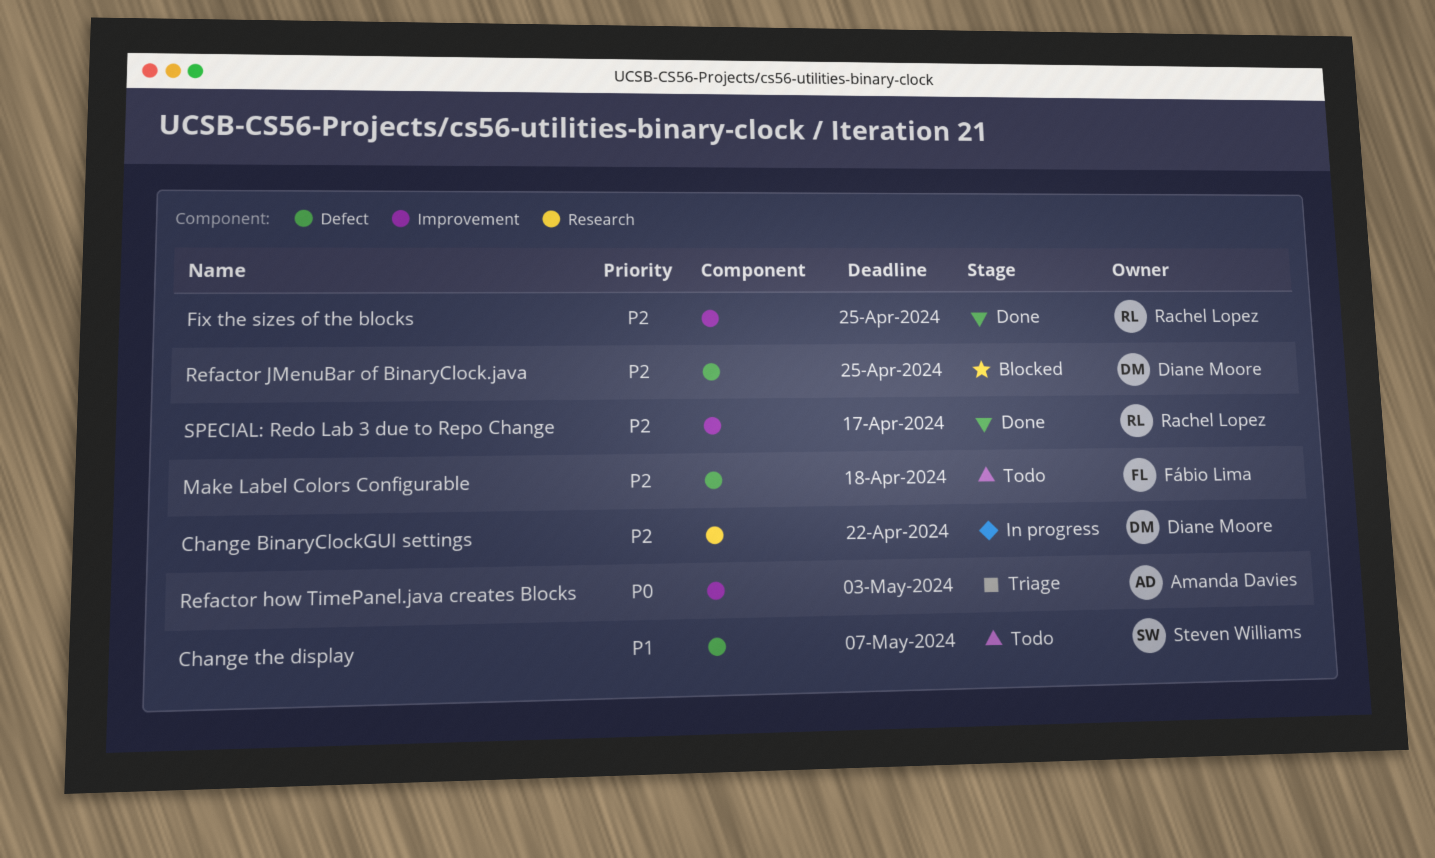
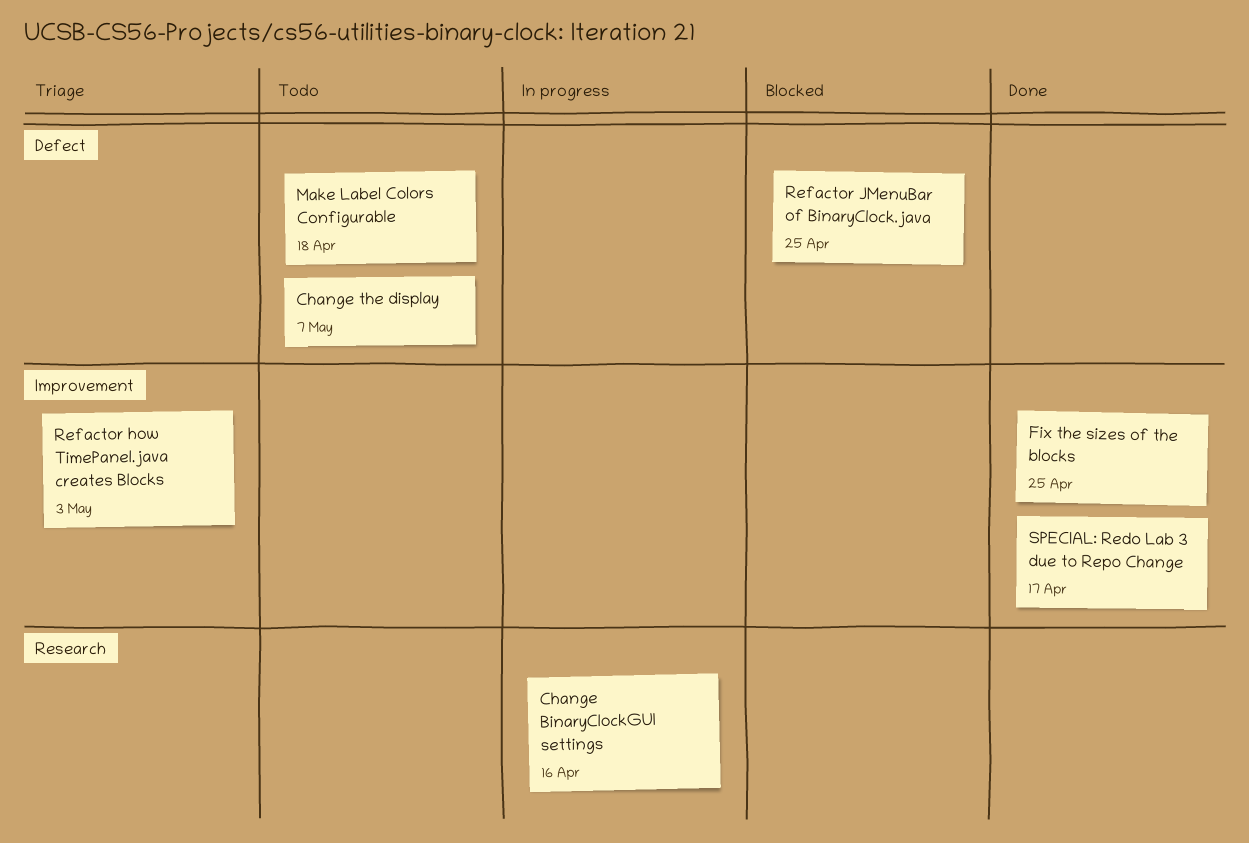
Change BinaryClockGUI settings, due: Apr 22 -> Apr 16

